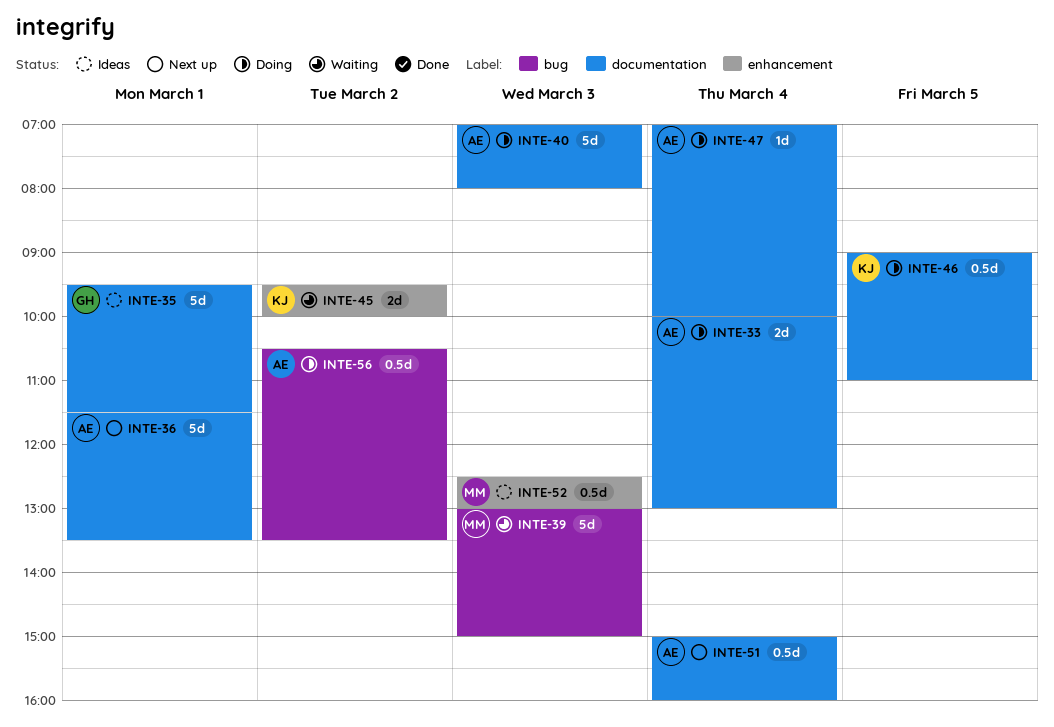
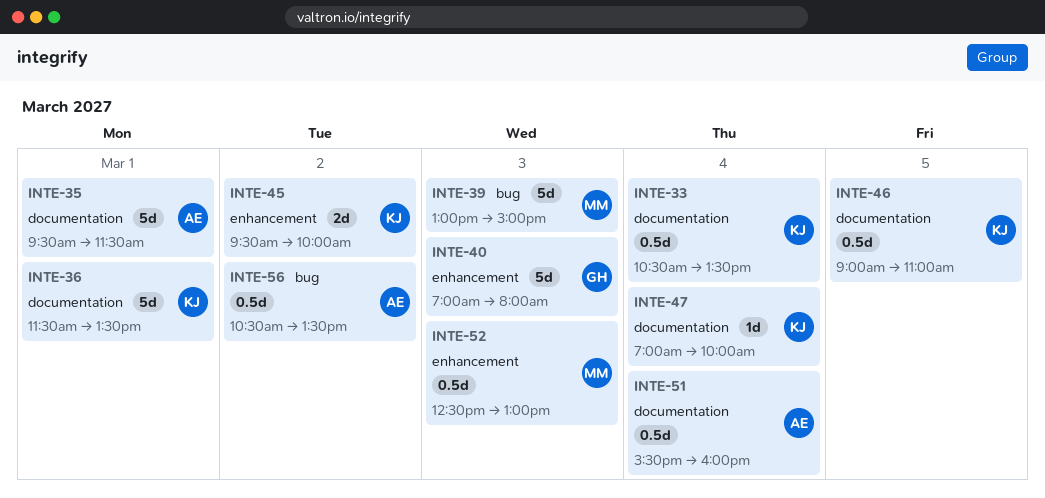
INTE-33, owner: AE -> KJ
INTE-33, estimate: 2d -> 0.5d
INTE-33, begins: 10:00 -> 10:30
INTE-33, ends: 13:00 -> 13:30
INTE-35, owner: GH -> AE
INTE-36, owner: AE -> KJ
INTE-40, owner: AE -> GH
INTE-40, label: documentation -> enhancement
INTE-47, owner: AE -> KJ
INTE-51, begins: 15:00 -> 15:30

